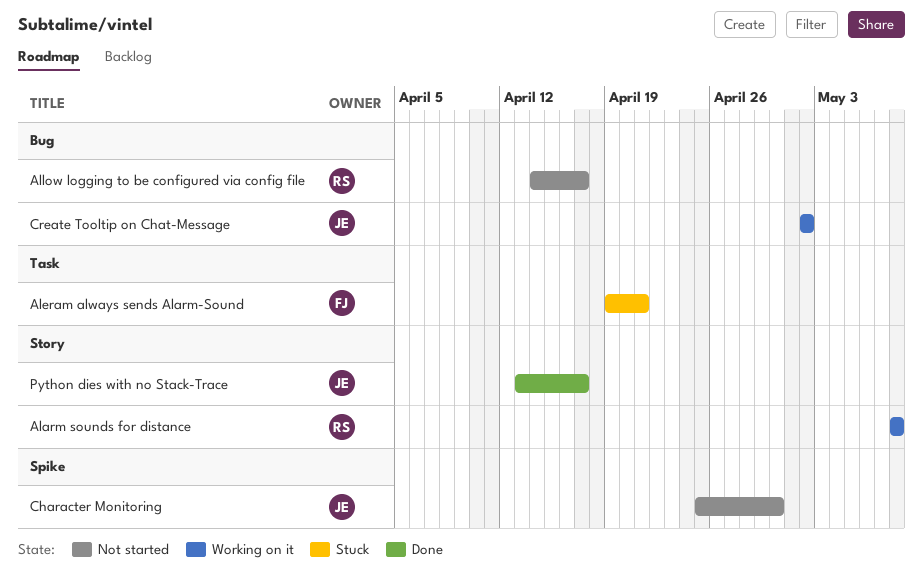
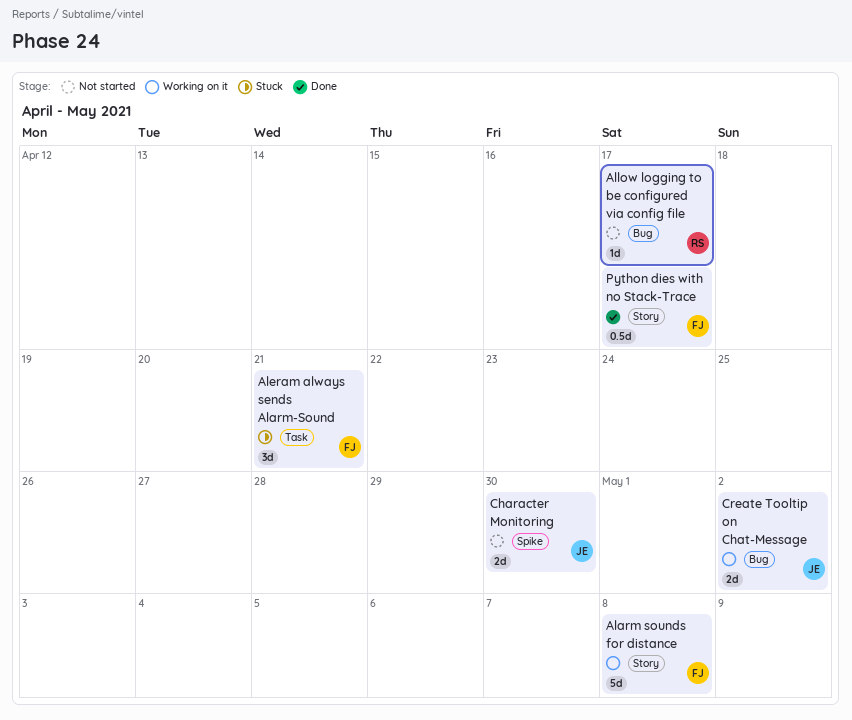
Alarm sounds for distance, owner: RS -> FJ
Python dies with no Stack-Trace, owner: JE -> FJ

